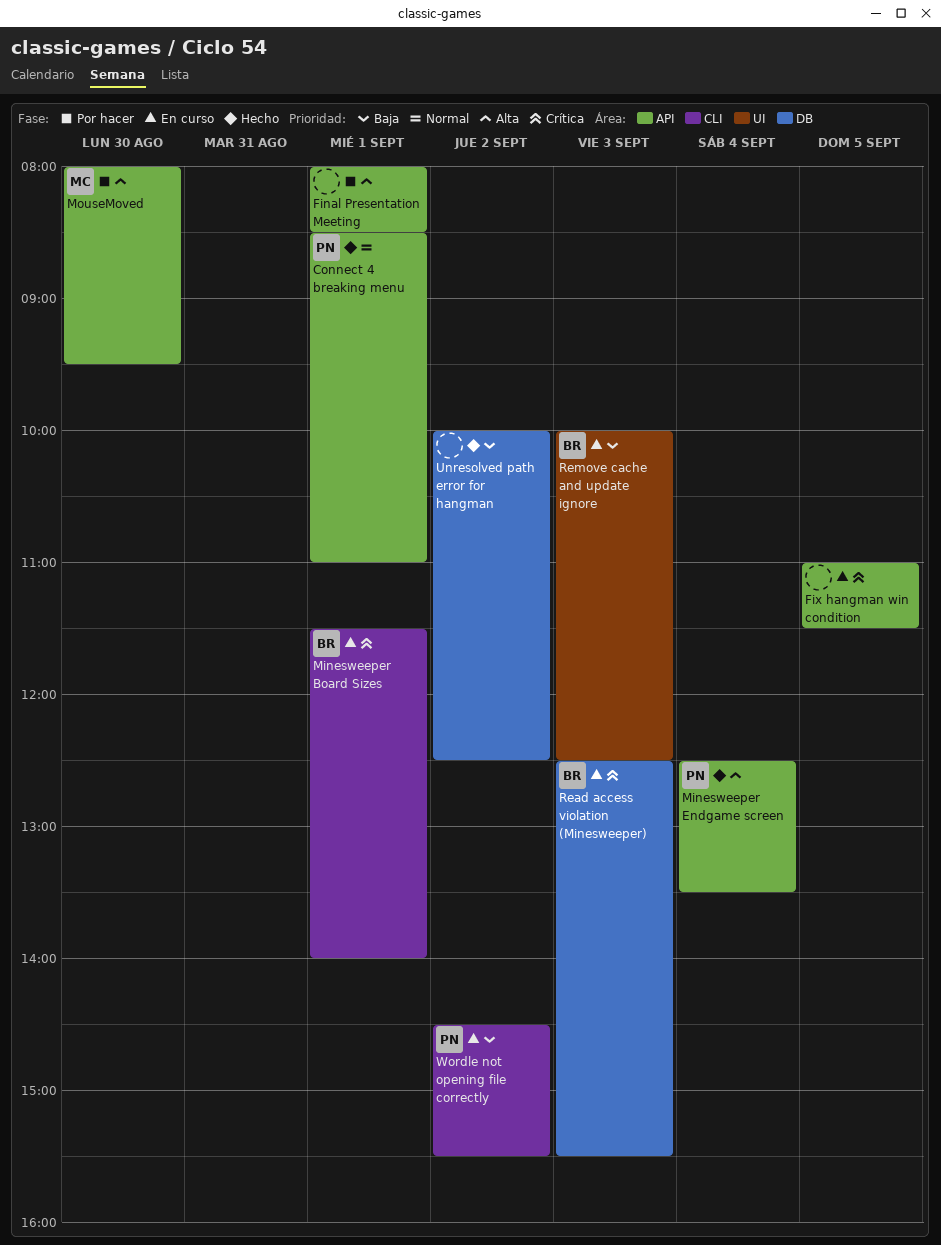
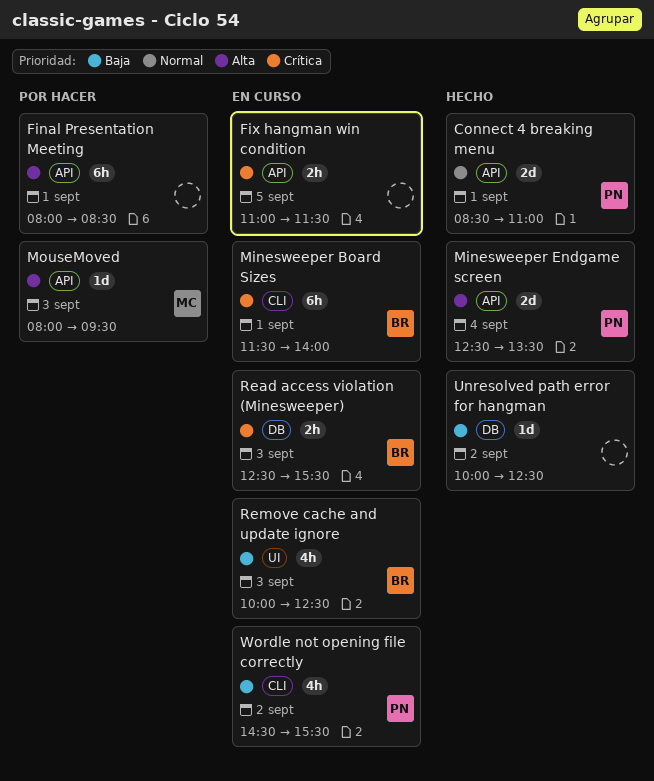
MouseMoved, day: Aug 30 -> Sep 3

